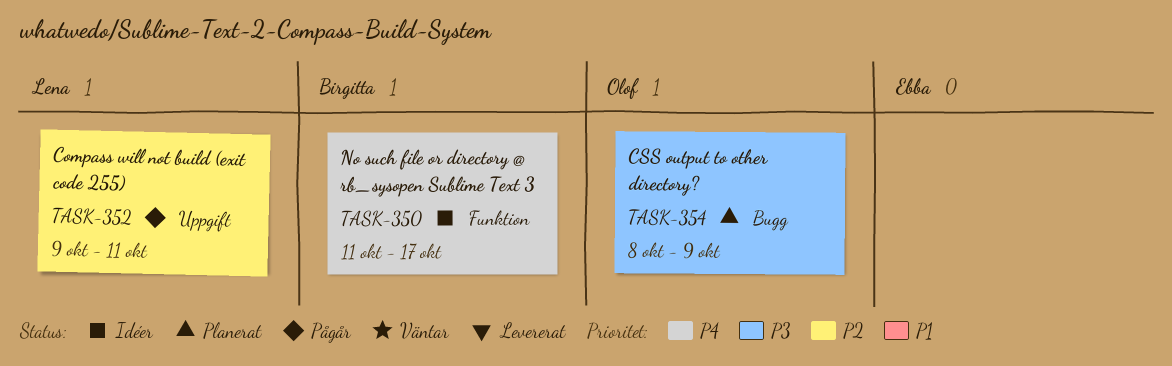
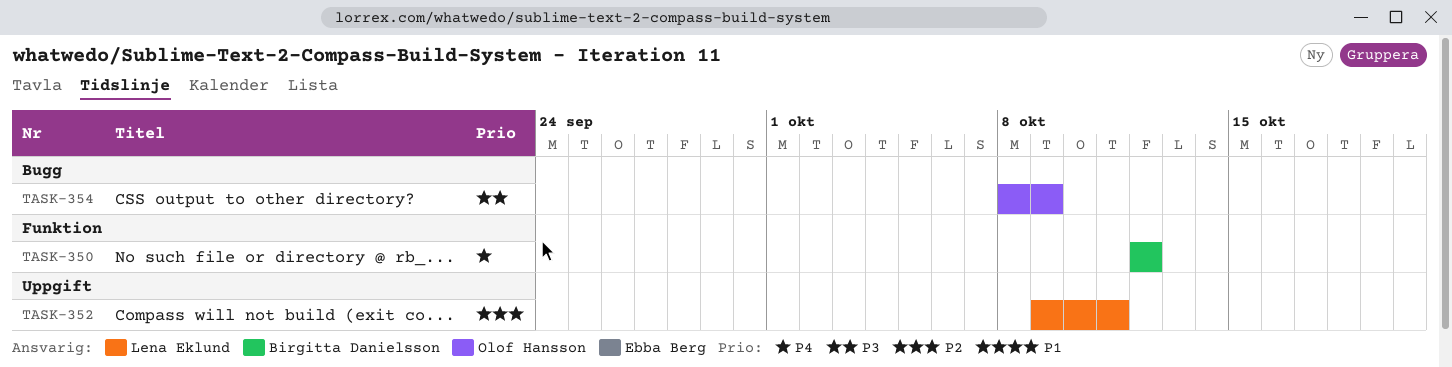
TASK-350, start: Oct 11 -> Oct 12
TASK-350, due: Oct 17 -> Oct 12

